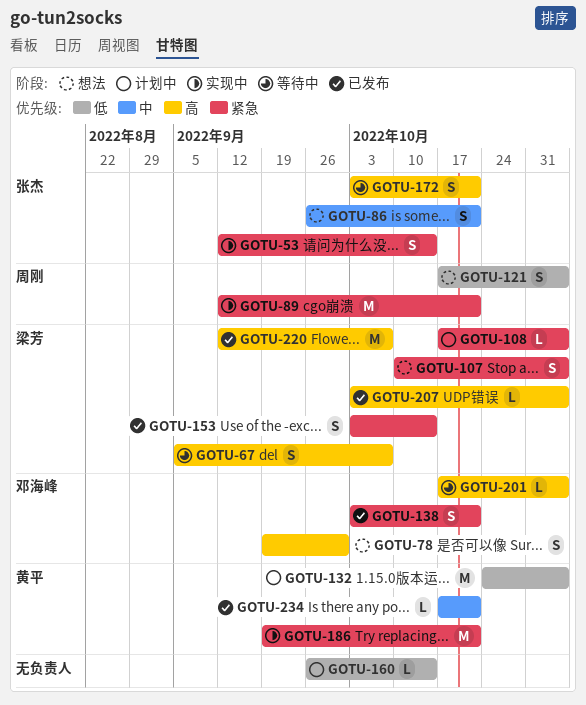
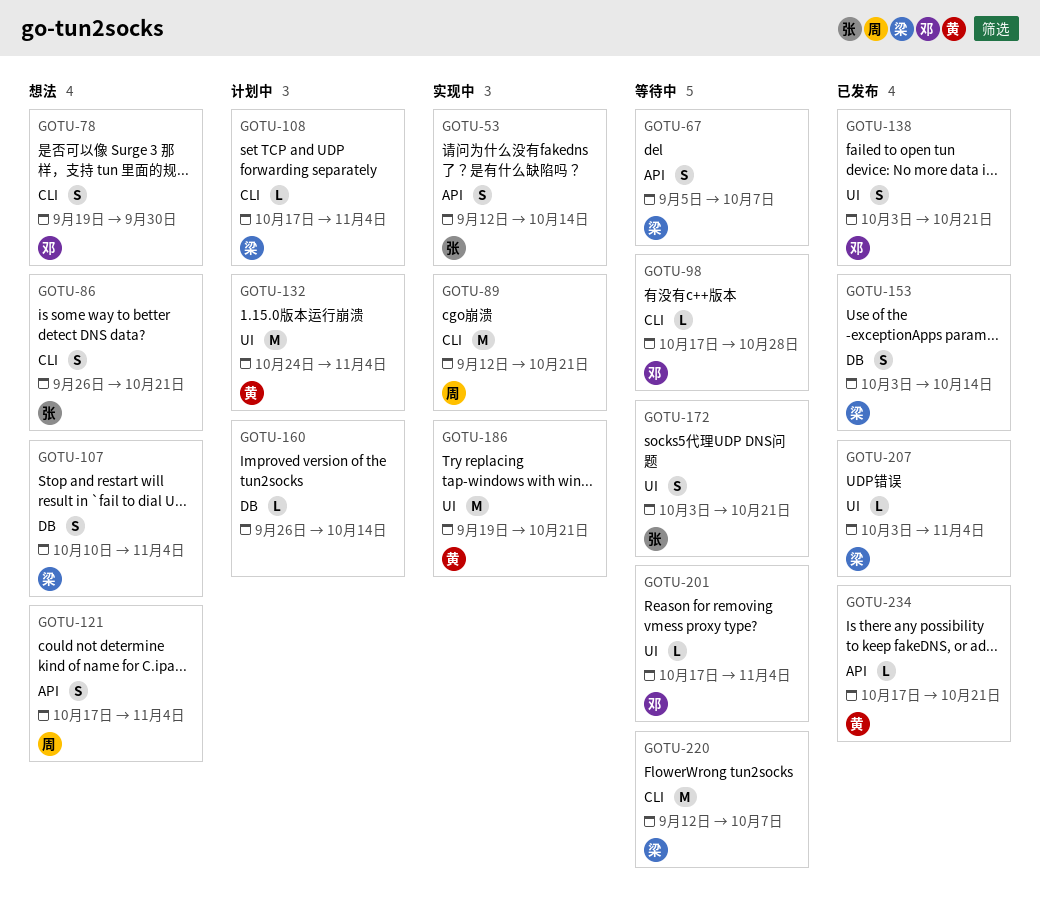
GOTU-98: none -> present
GOTU-220, status: 已发布 -> 等待中

